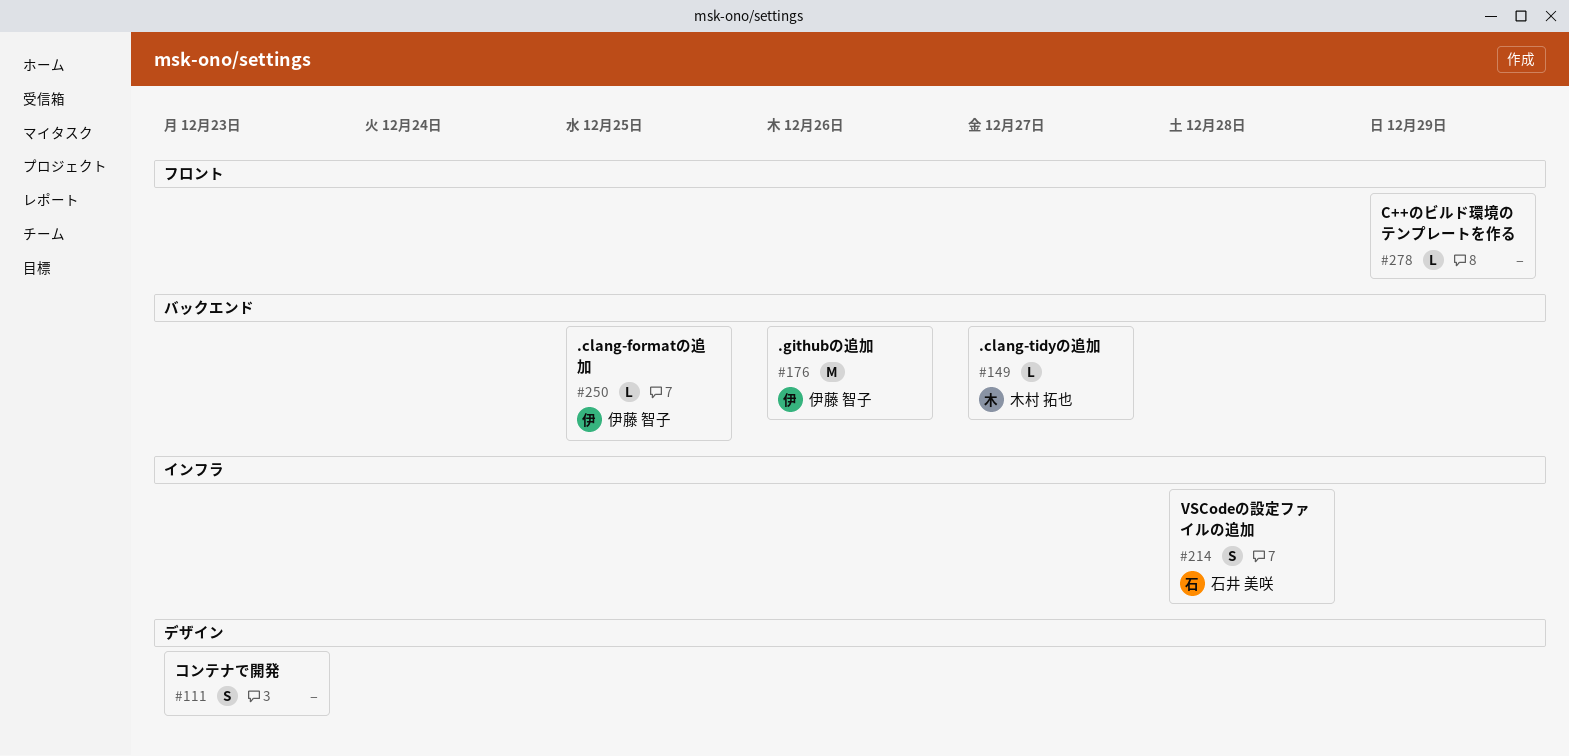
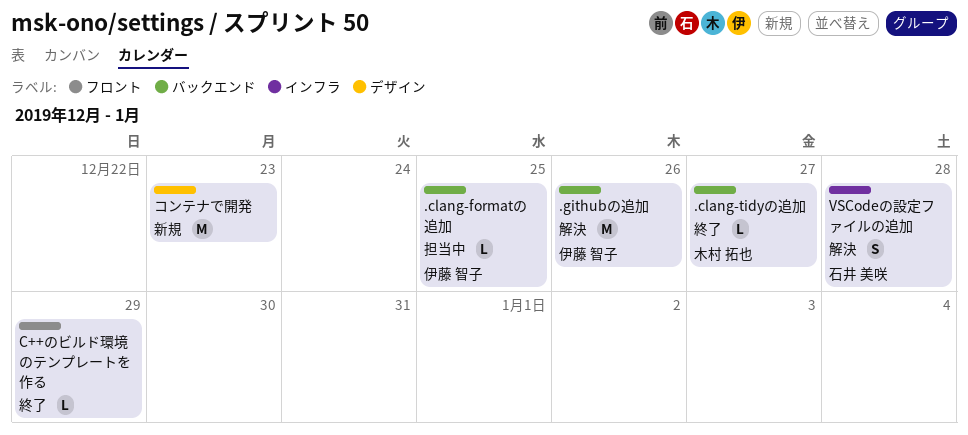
コンテナで開発, estimate: S -> M

